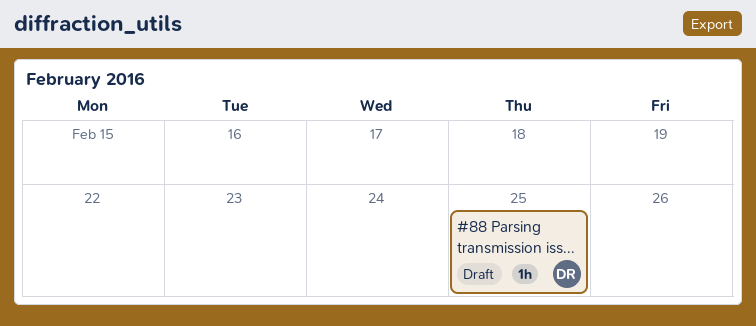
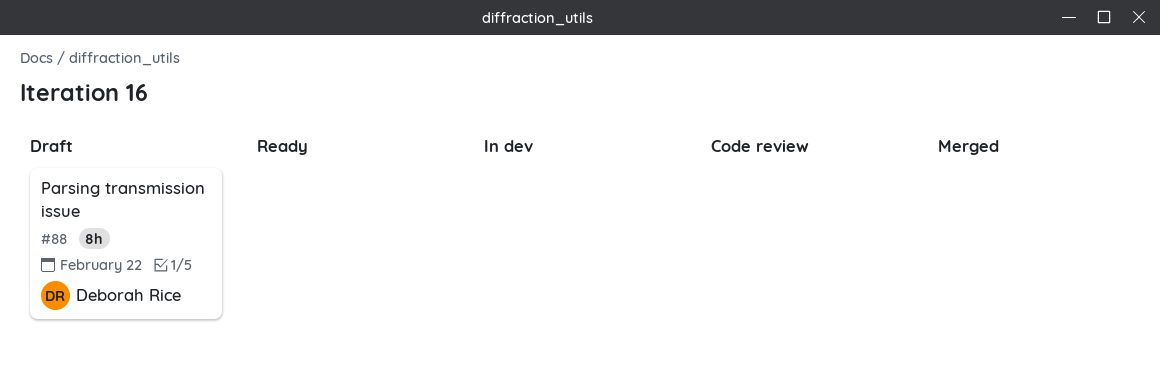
#88, estimate: 1h -> 8h
#88, due: Feb 25 -> Feb 22

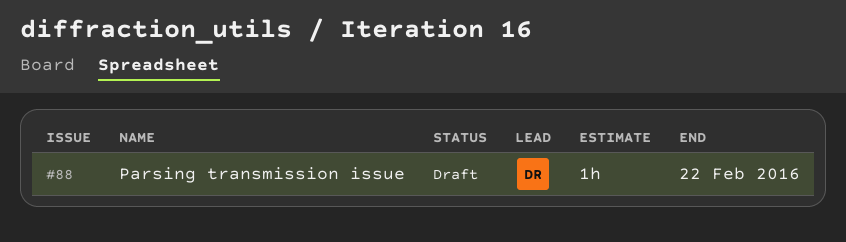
#88, estimate: 8h -> 1h

